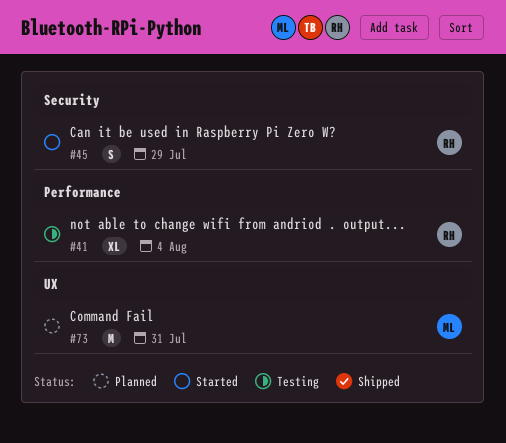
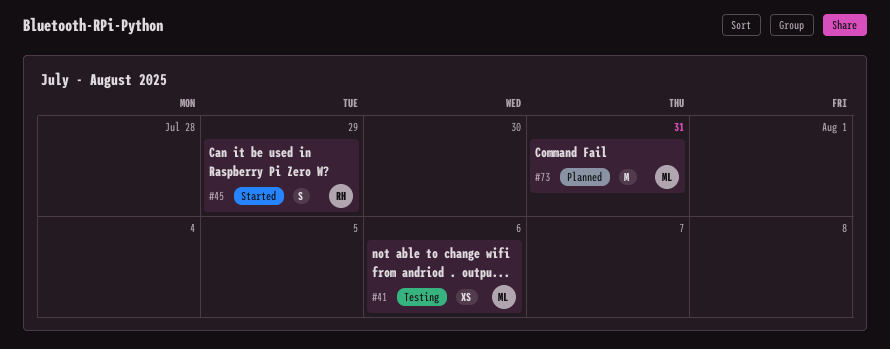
#41, owner: RH -> ML
#41, estimate: XL -> XS
#41, due: Aug 4 -> Aug 6

